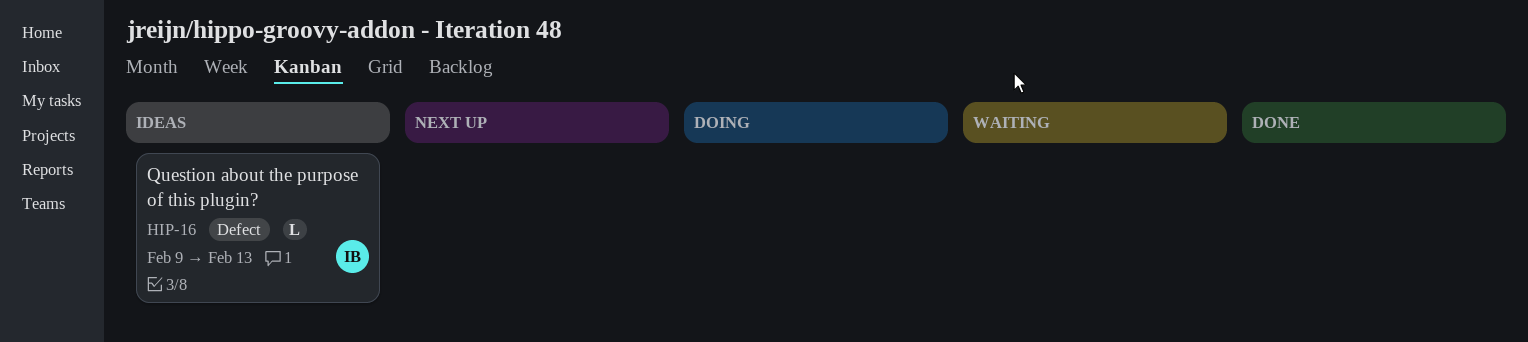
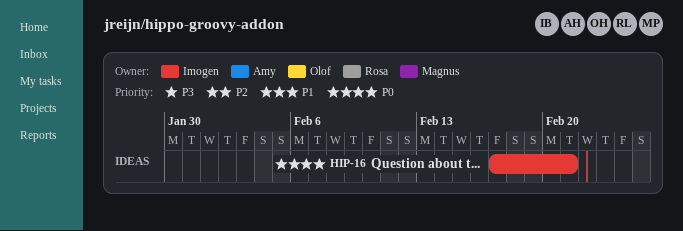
HIP-16, start: Feb 9 -> Feb 17
HIP-16, due: Feb 13 -> Feb 21

